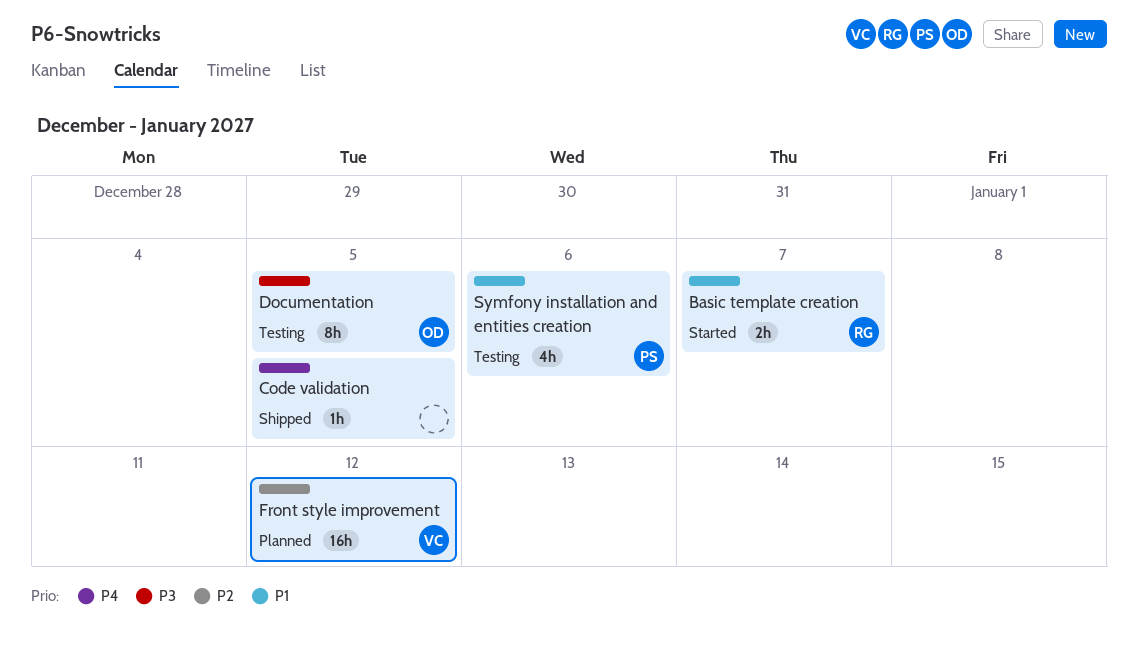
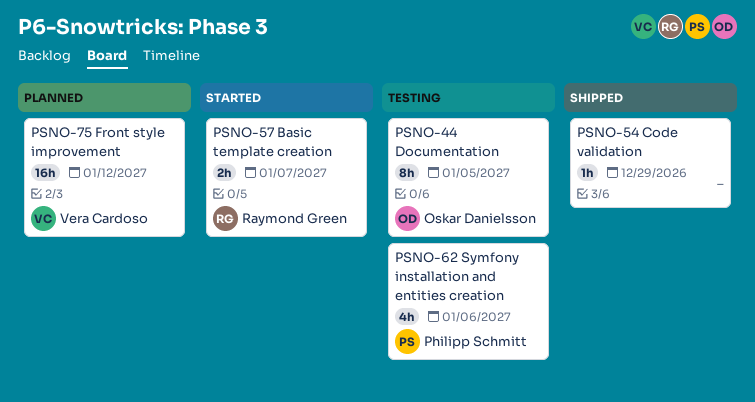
Code validation, due: Jan 5 -> Dec 29

